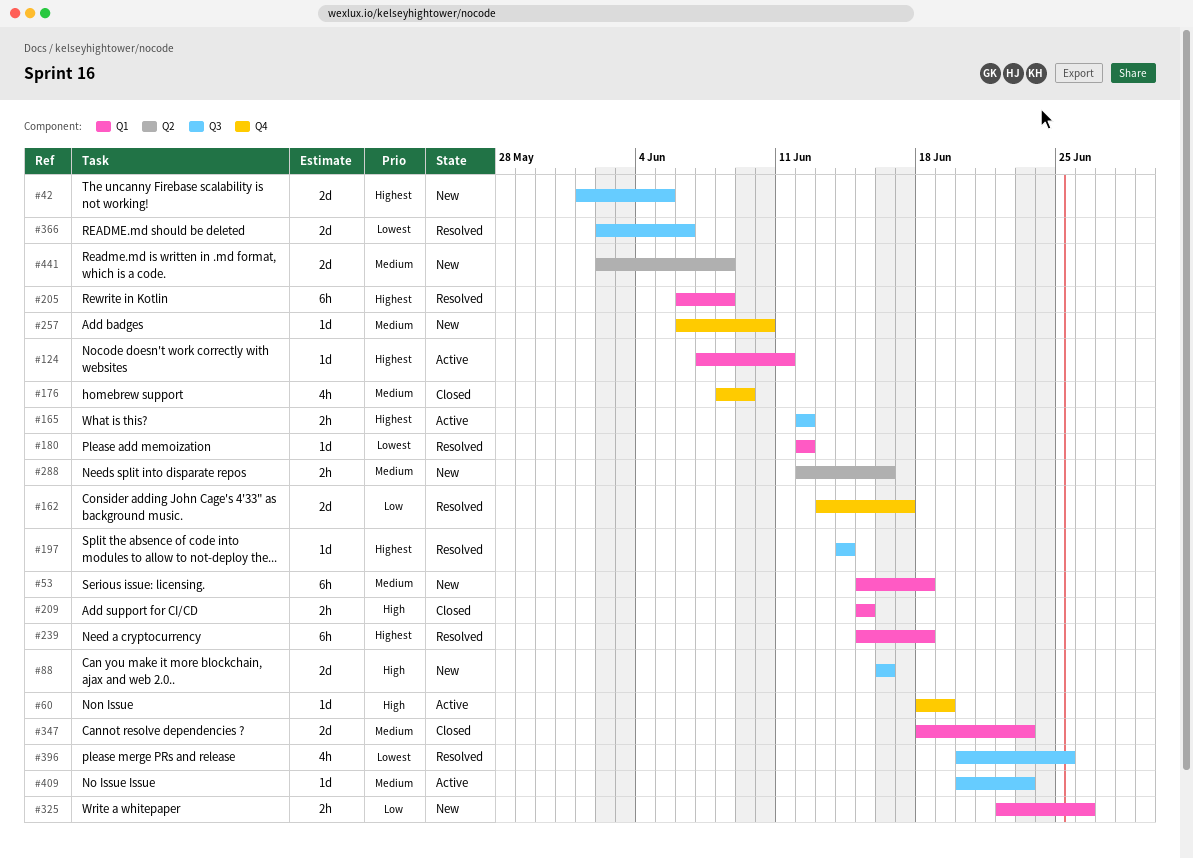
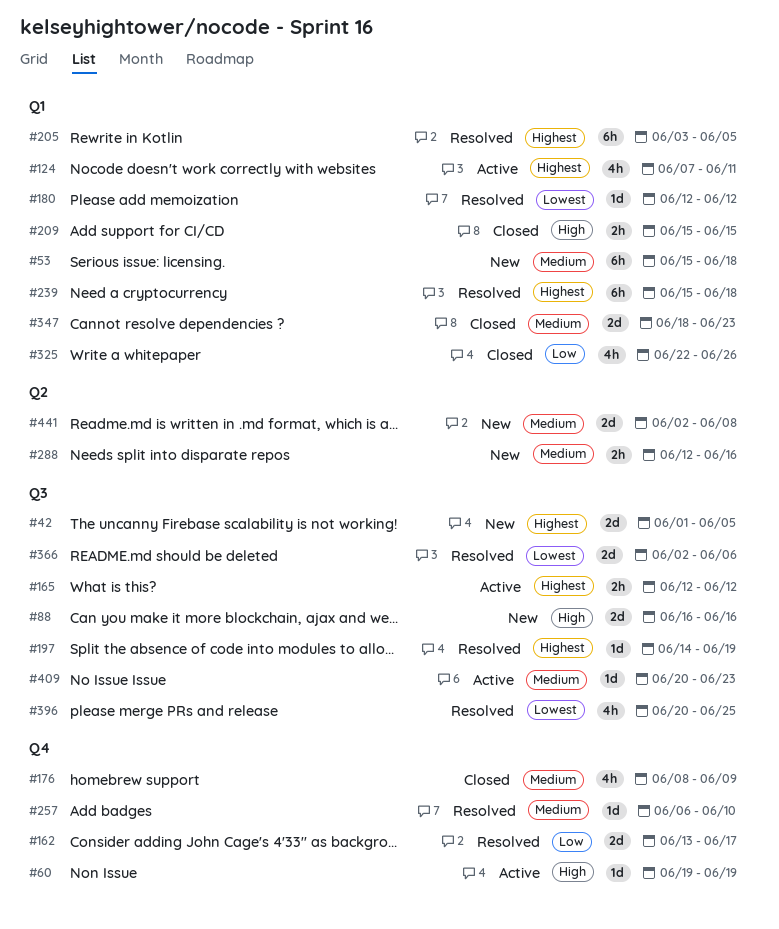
#60, start: Jun 18 -> Jun 19
#124, estimate: 1d -> 4h
#197, due: Jun 14 -> Jun 19
#205, start: Jun 6 -> Jun 3
#205, due: Jun 8 -> Jun 5
#257, status: New -> Resolved
#325, status: New -> Closed
#325, estimate: 2h -> 4h

